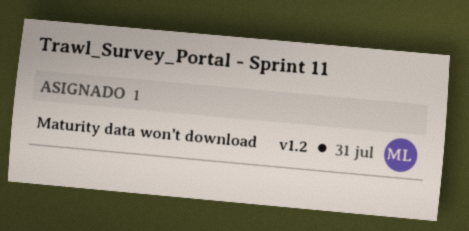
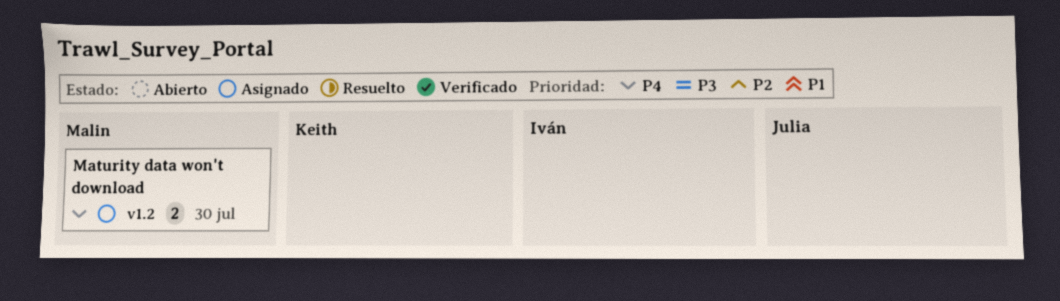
Maturity data won't download, estimate: 1 -> 2
Maturity data won't download, due: Jul 31 -> Jul 30

